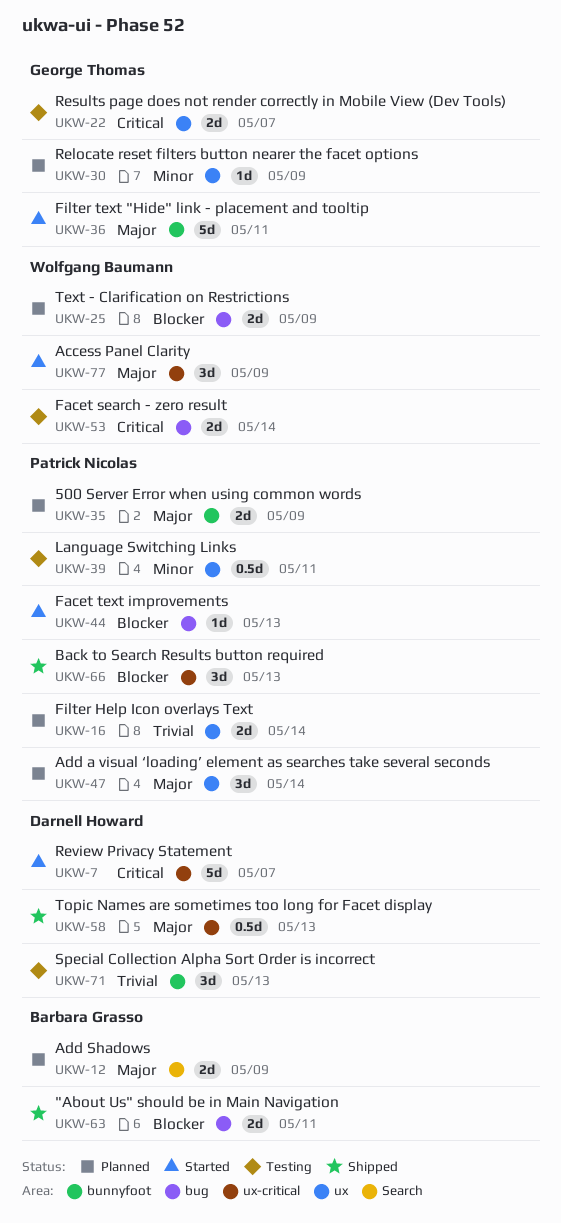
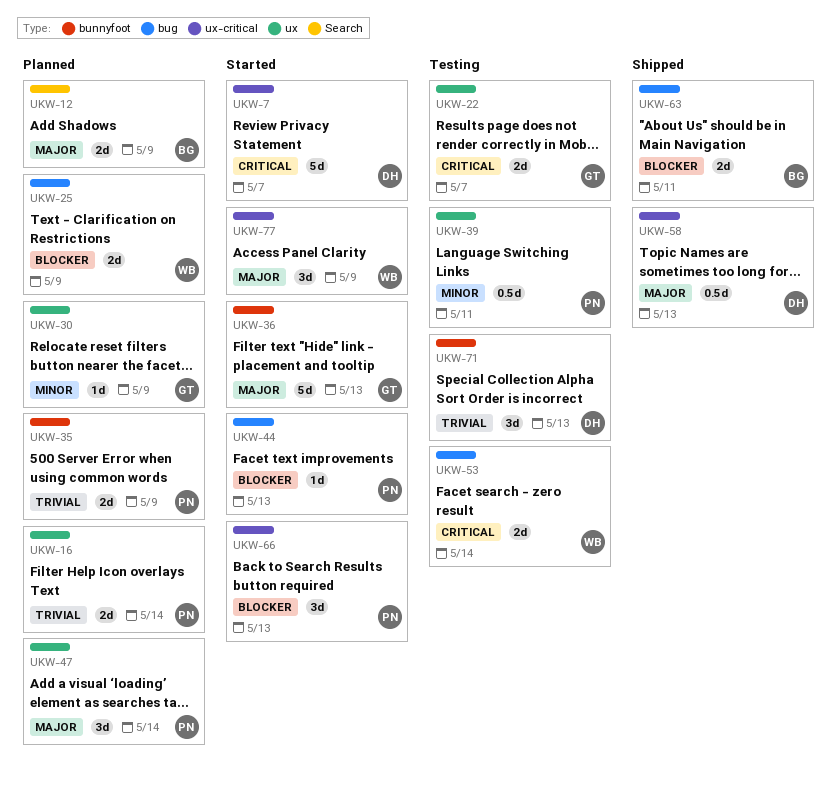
UKW-35, priority: Major -> Trivial
UKW-36, due: May 11 -> May 13
UKW-66, status: Shipped -> Started

